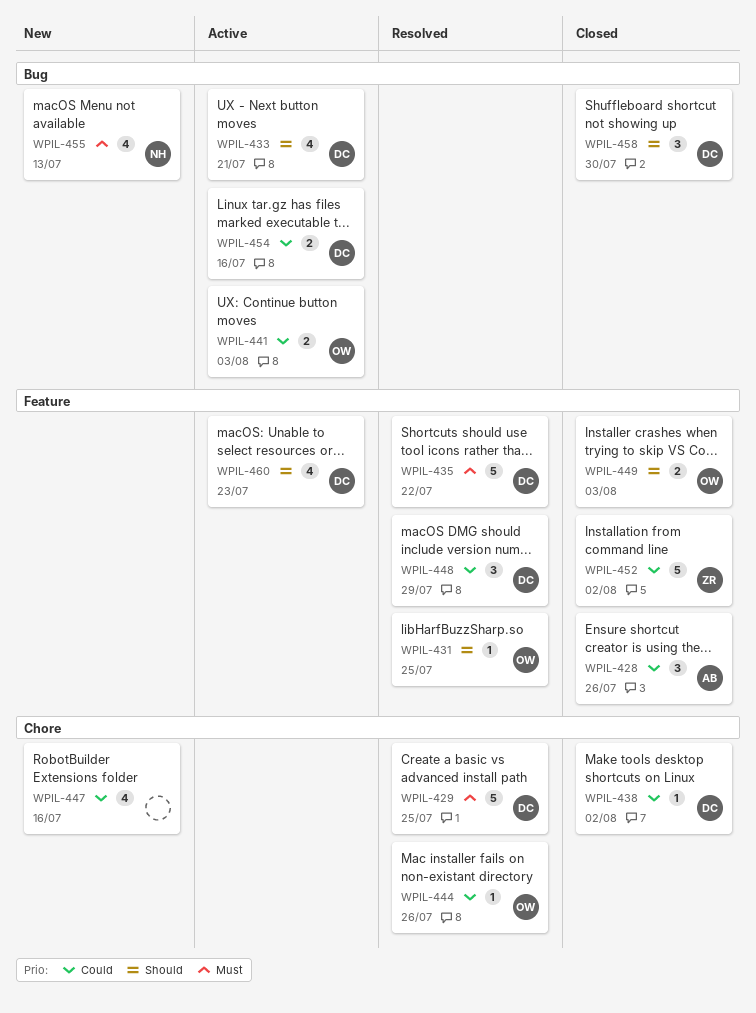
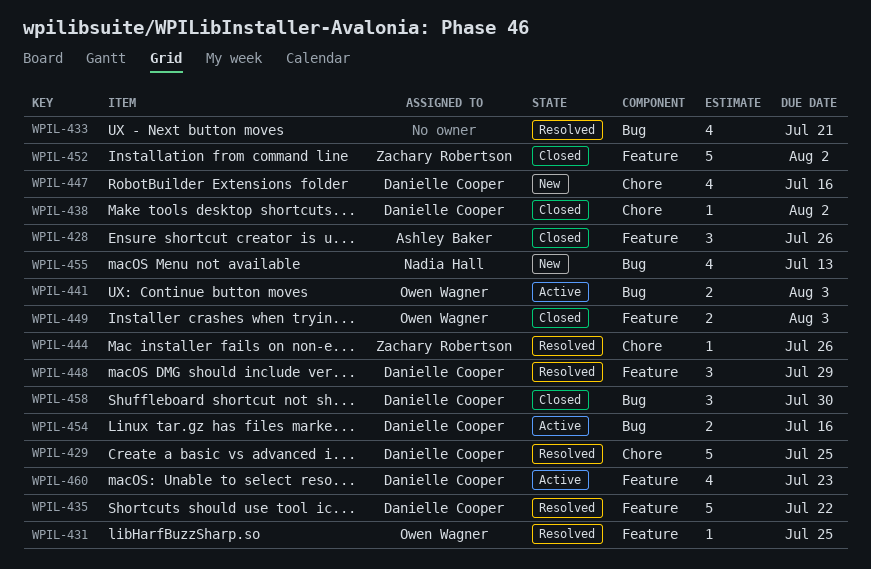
WPIL-433, status: Active -> Resolved
WPIL-433, owner: Danielle Cooper -> none
WPIL-444, owner: Owen Wagner -> Zachary Robertson
WPIL-447, owner: none -> Danielle Cooper

